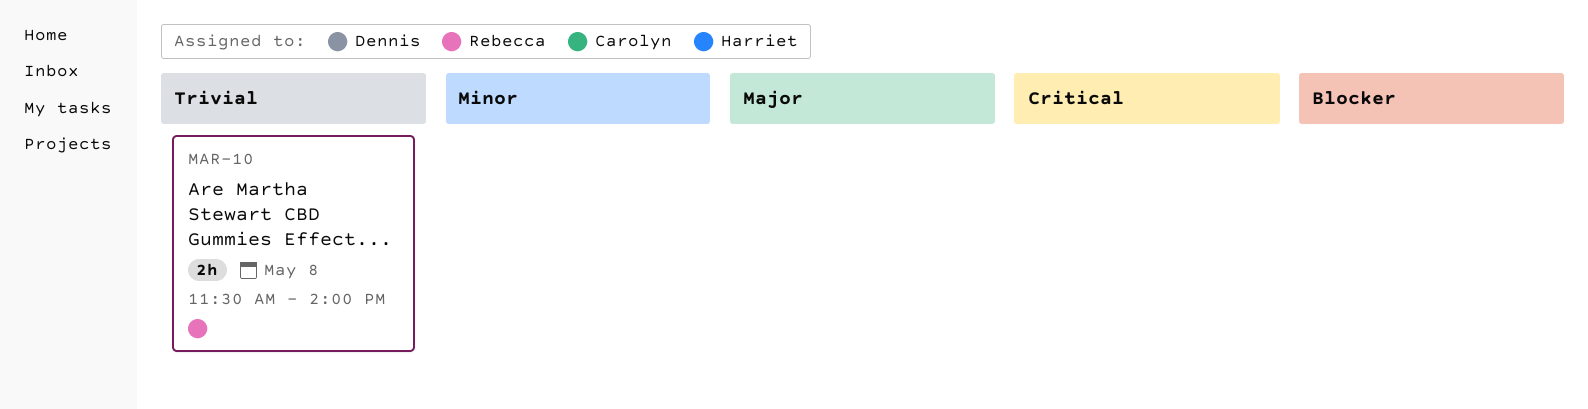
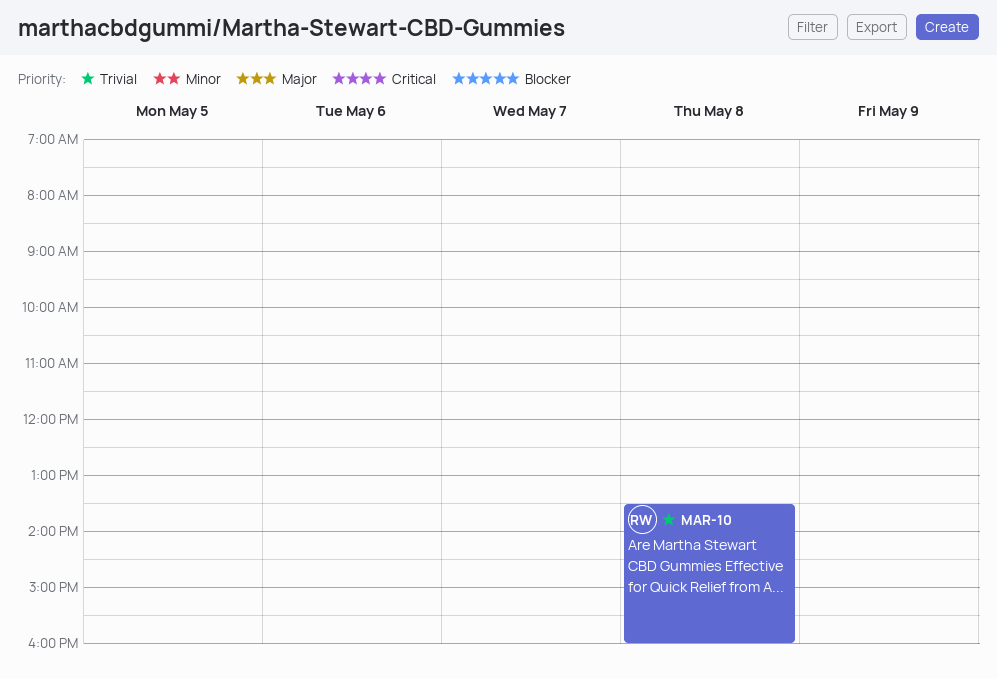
MAR-10, begins: 11:30 -> 13:30
MAR-10, ends: 14:00 -> 16:00

